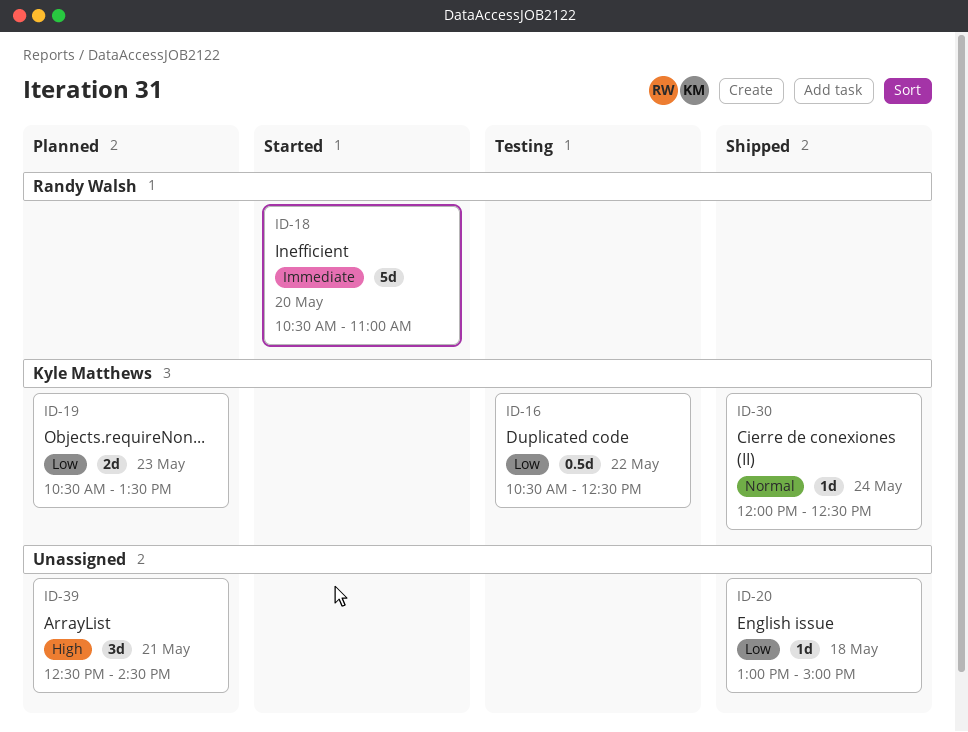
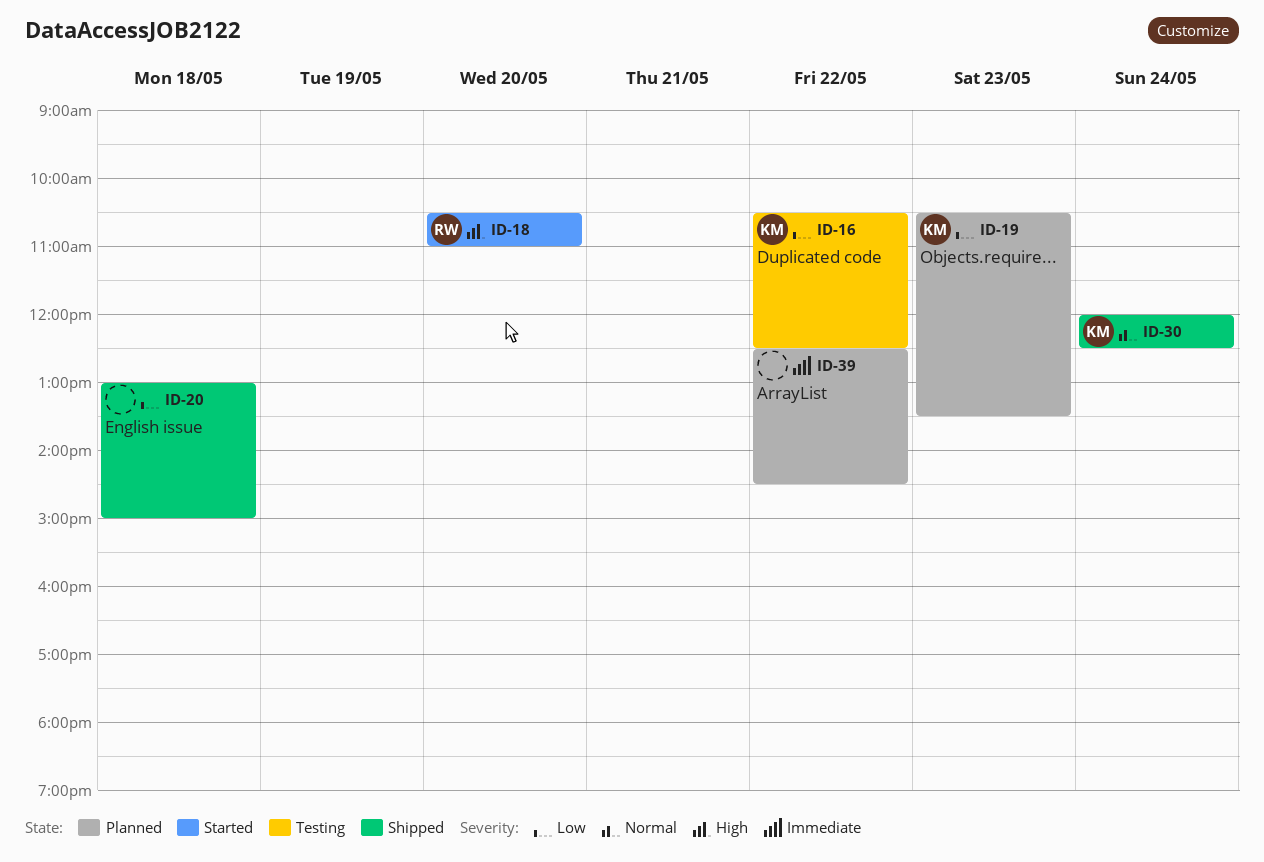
ID-18, priority: Immediate -> High
ID-39, priority: High -> Immediate
ID-39, day: May 21 -> May 22

